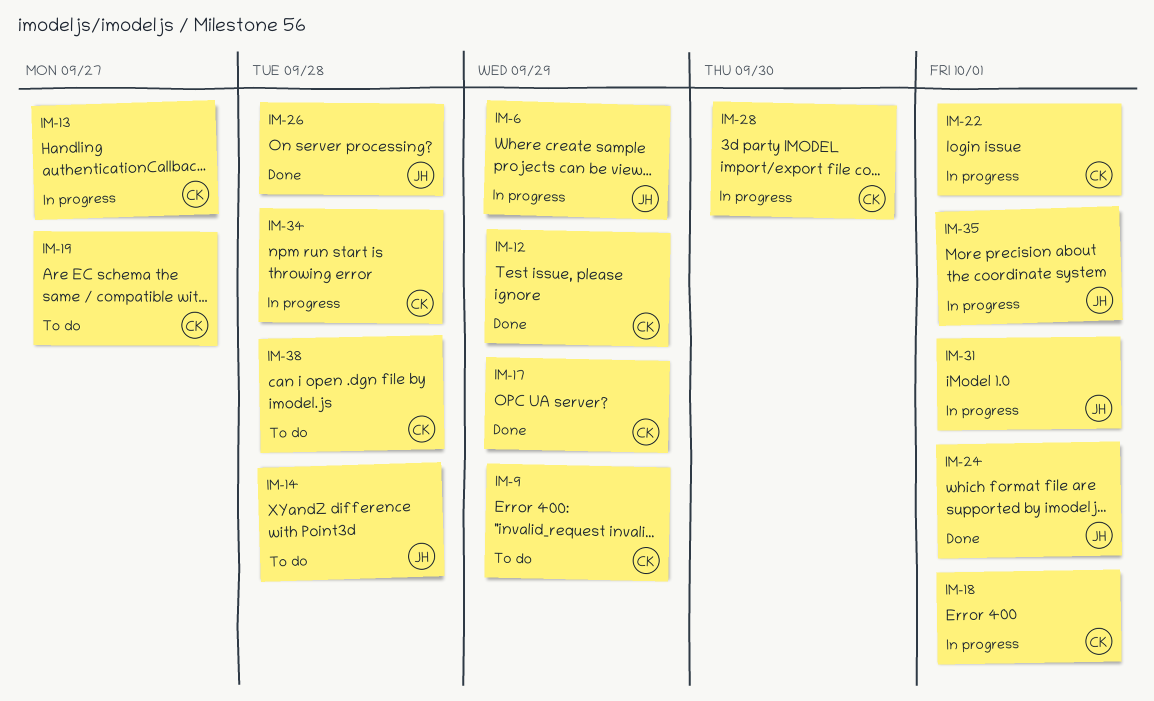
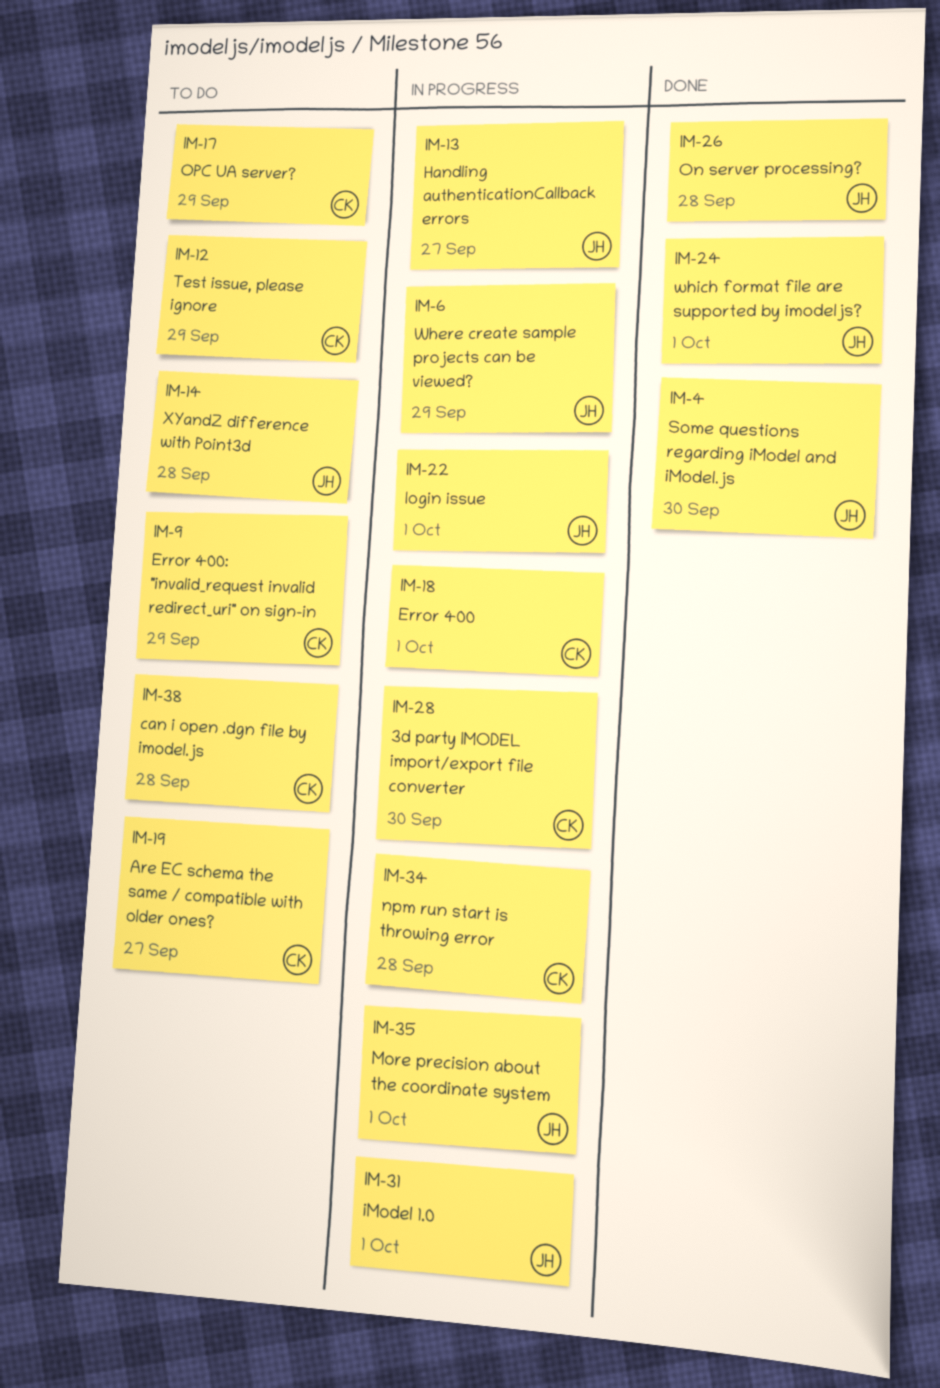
IM-4: none -> present
IM-12, status: Done -> To do
IM-13, owner: CK -> JH
IM-17, status: Done -> To do
IM-22, owner: CK -> JH

